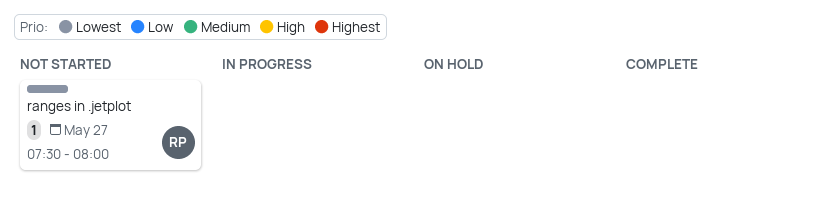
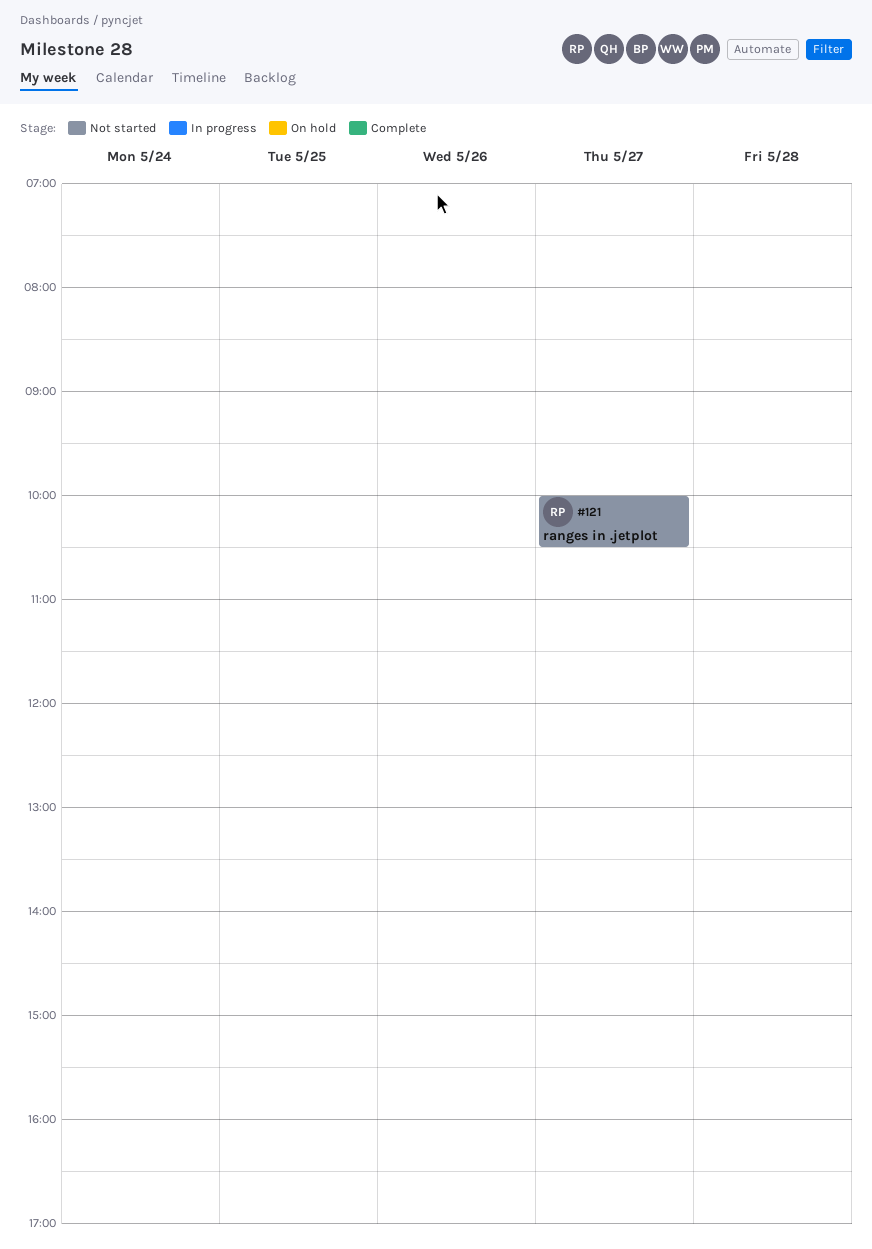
ranges in .jetplot, begins: 07:30 -> 10:00
ranges in .jetplot, ends: 08:00 -> 10:30

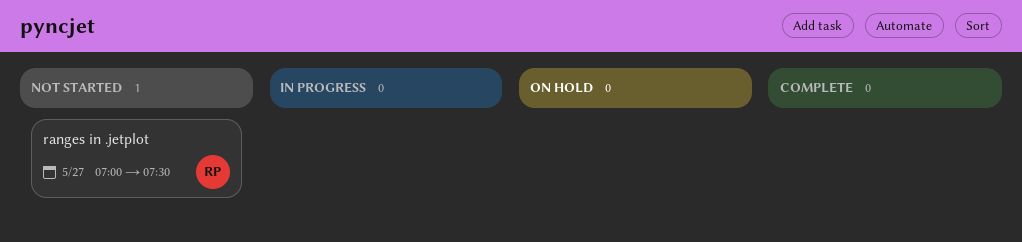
ranges in .jetplot, begins: 10:00 -> 07:00
ranges in .jetplot, ends: 10:30 -> 07:30

